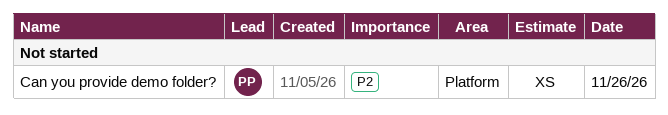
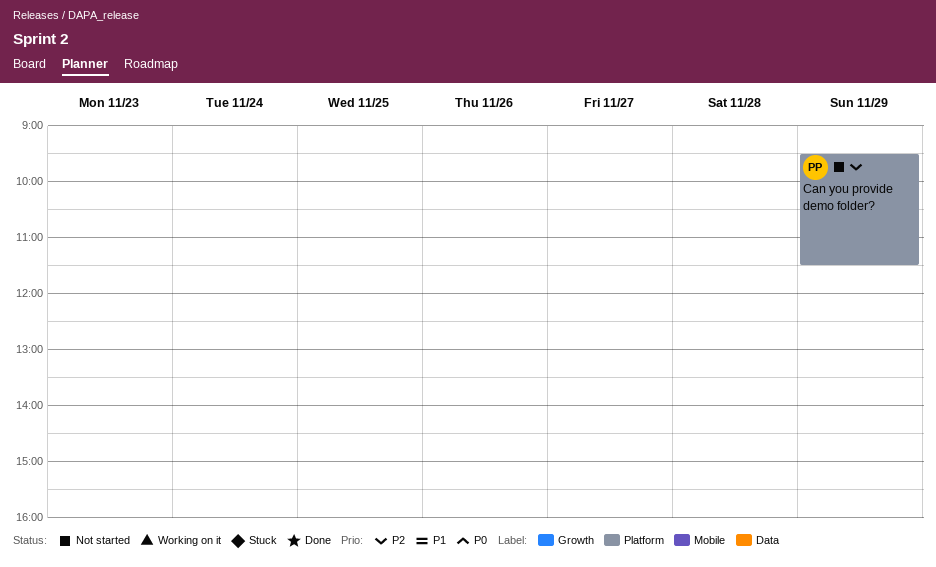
Can you provide demo folder?, day: Nov 26 -> Nov 29

